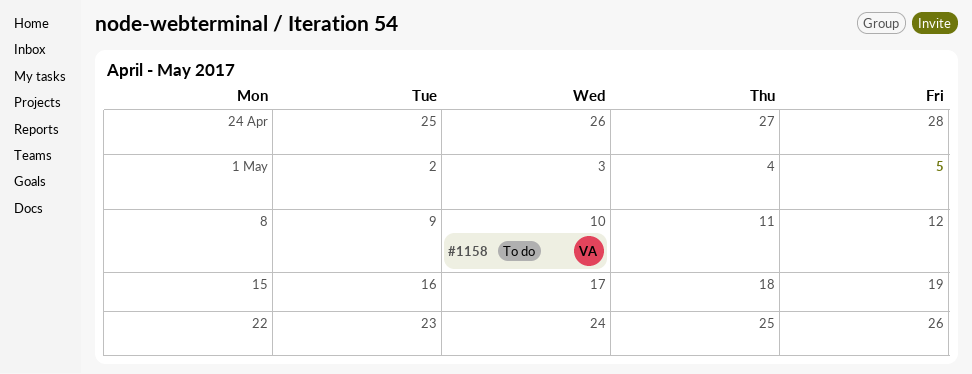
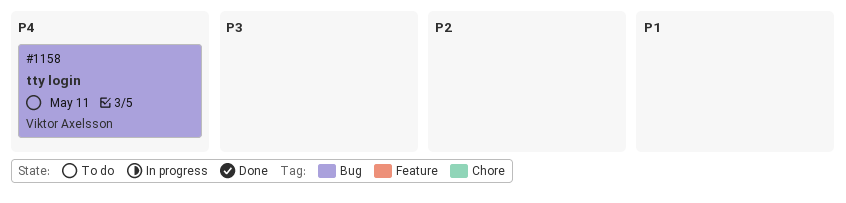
#1158, due: May 10 -> May 11

